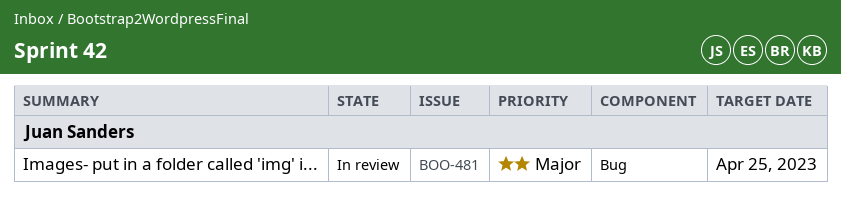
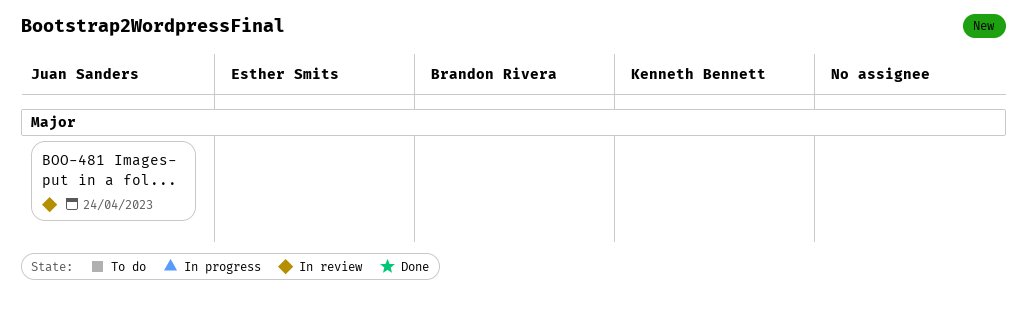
BOO-481, due: Apr 25 -> Apr 24

